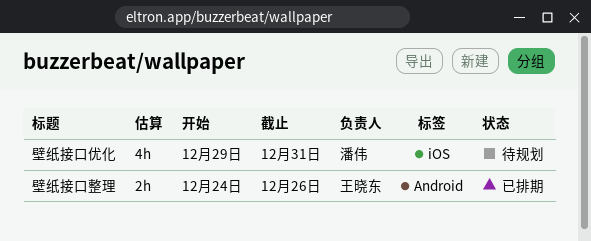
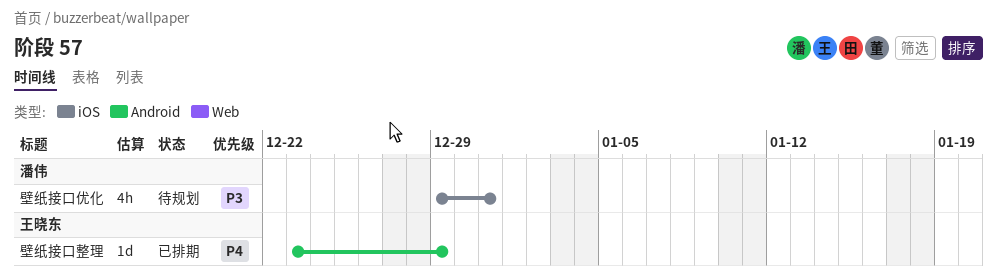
壁纸接口整理, estimate: 2h -> 1d
壁纸接口整理, start: Dec 24 -> Dec 23
壁纸接口整理, due: Dec 26 -> Dec 29

